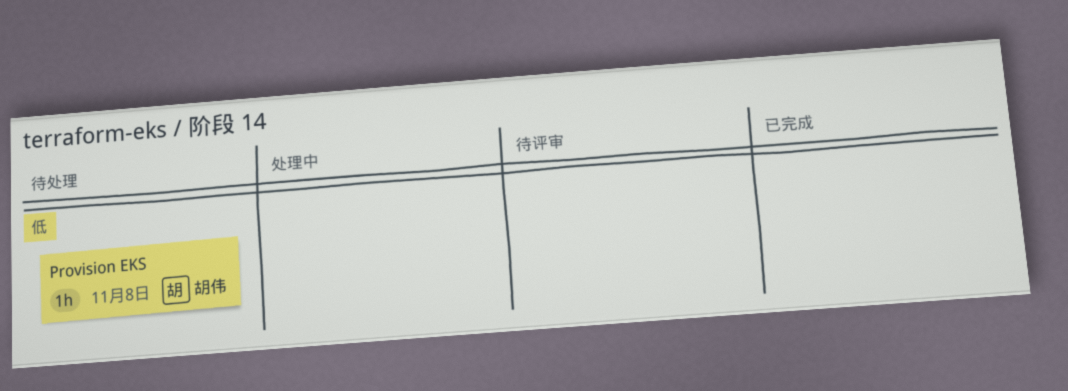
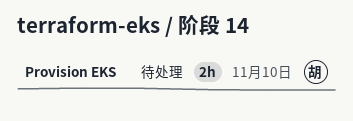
Provision EKS, estimate: 1h -> 2h
Provision EKS, due: Nov 8 -> Nov 10

